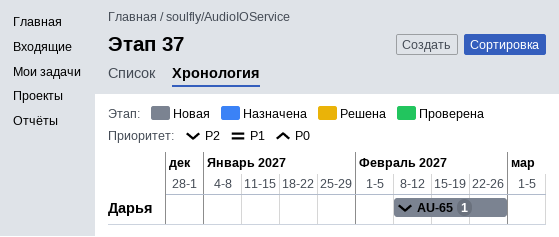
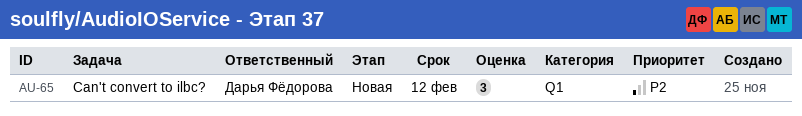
AU-65, estimate: 1 -> 3
AU-65, due: Feb 26 -> Feb 12

